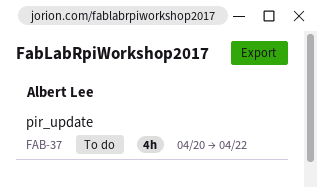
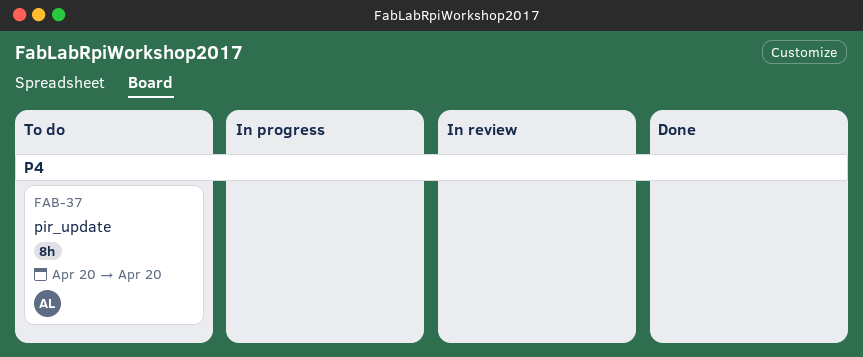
FAB-37, estimate: 4h -> 8h
FAB-37, due: Apr 22 -> Apr 20

